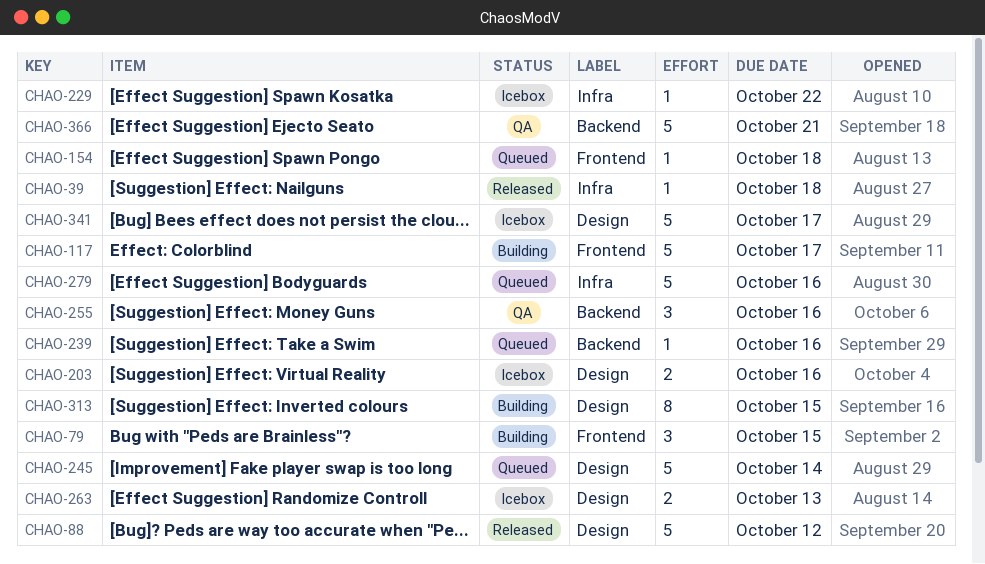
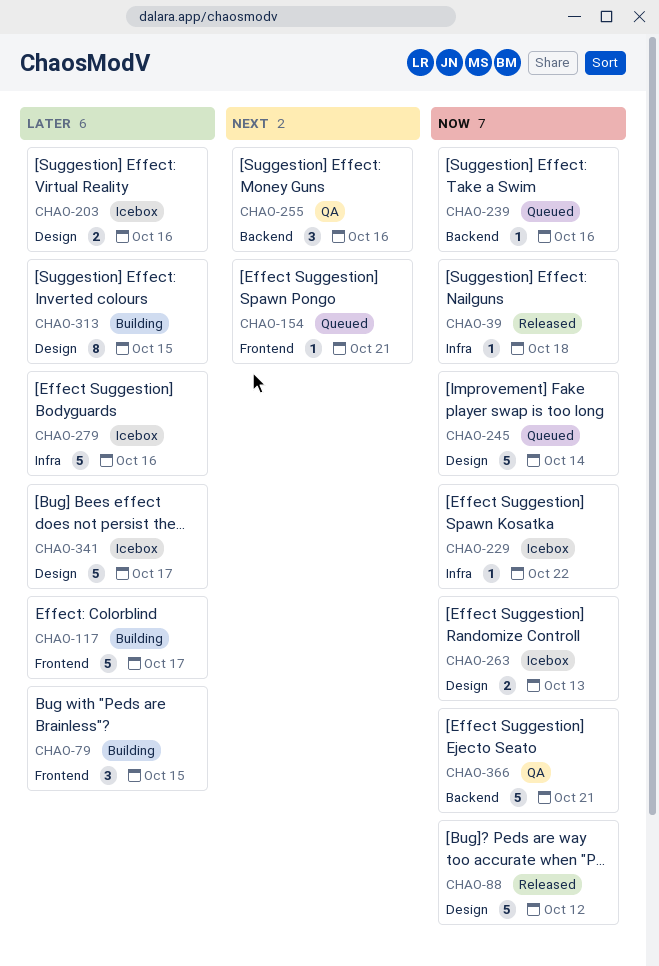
CHAO-154, due: Oct 18 -> Oct 21
CHAO-279, status: Queued -> Icebox

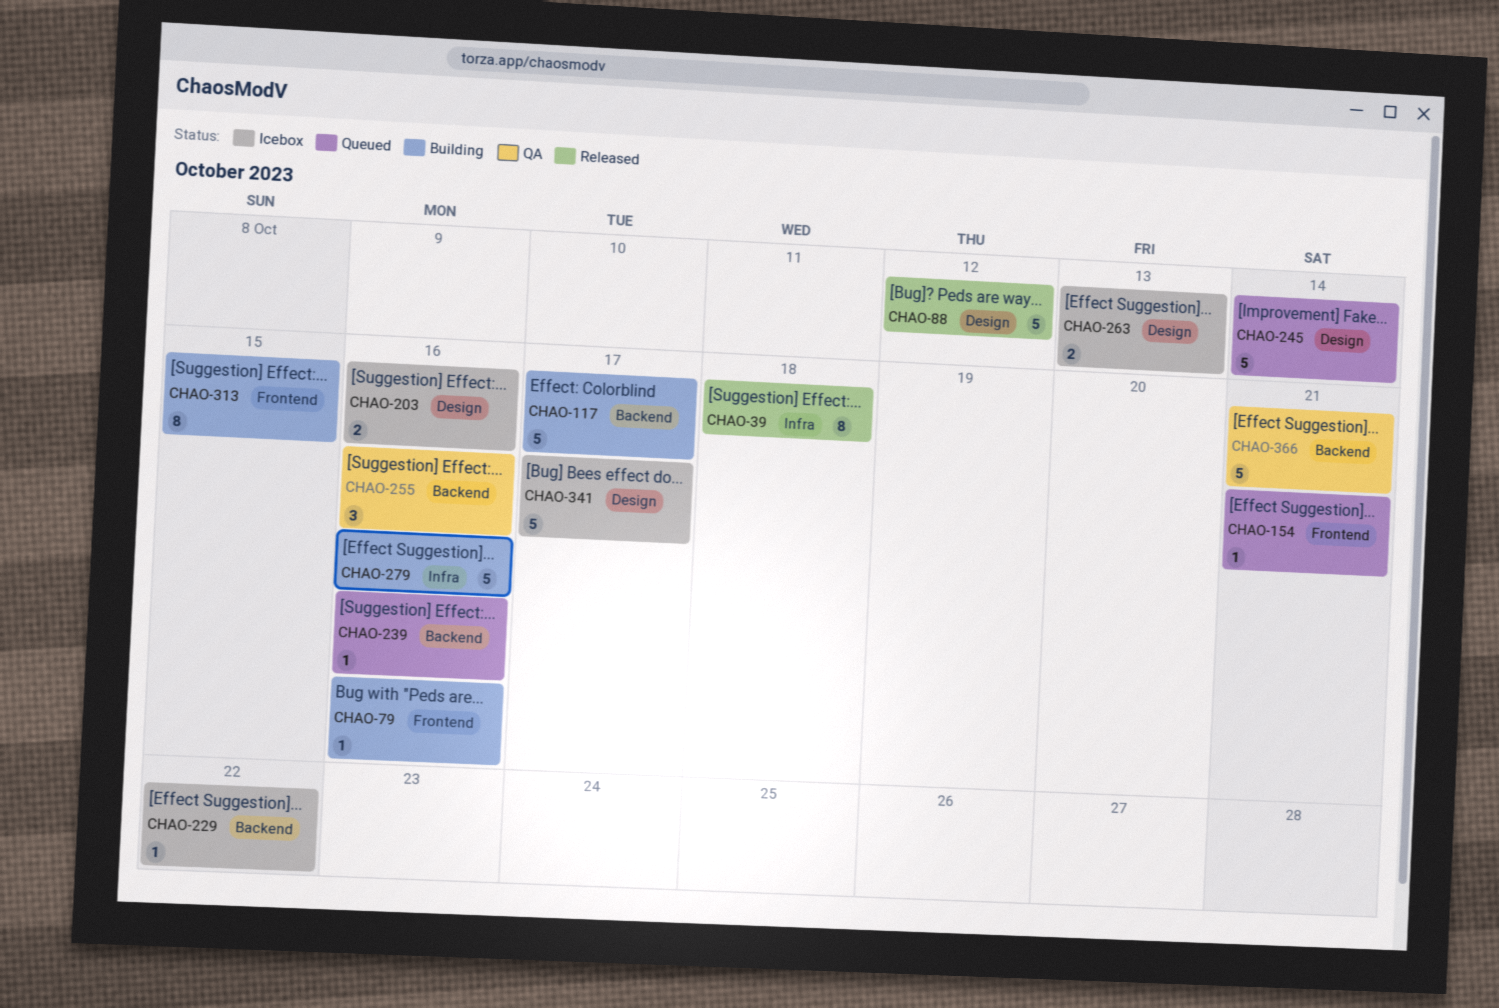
CHAO-39, estimate: 1 -> 8
CHAO-79, estimate: 3 -> 1
CHAO-79, due: Oct 15 -> Oct 16
CHAO-117, label: Frontend -> Backend
CHAO-229, label: Infra -> Backend
CHAO-279, status: Icebox -> Building
CHAO-313, label: Design -> Frontend

